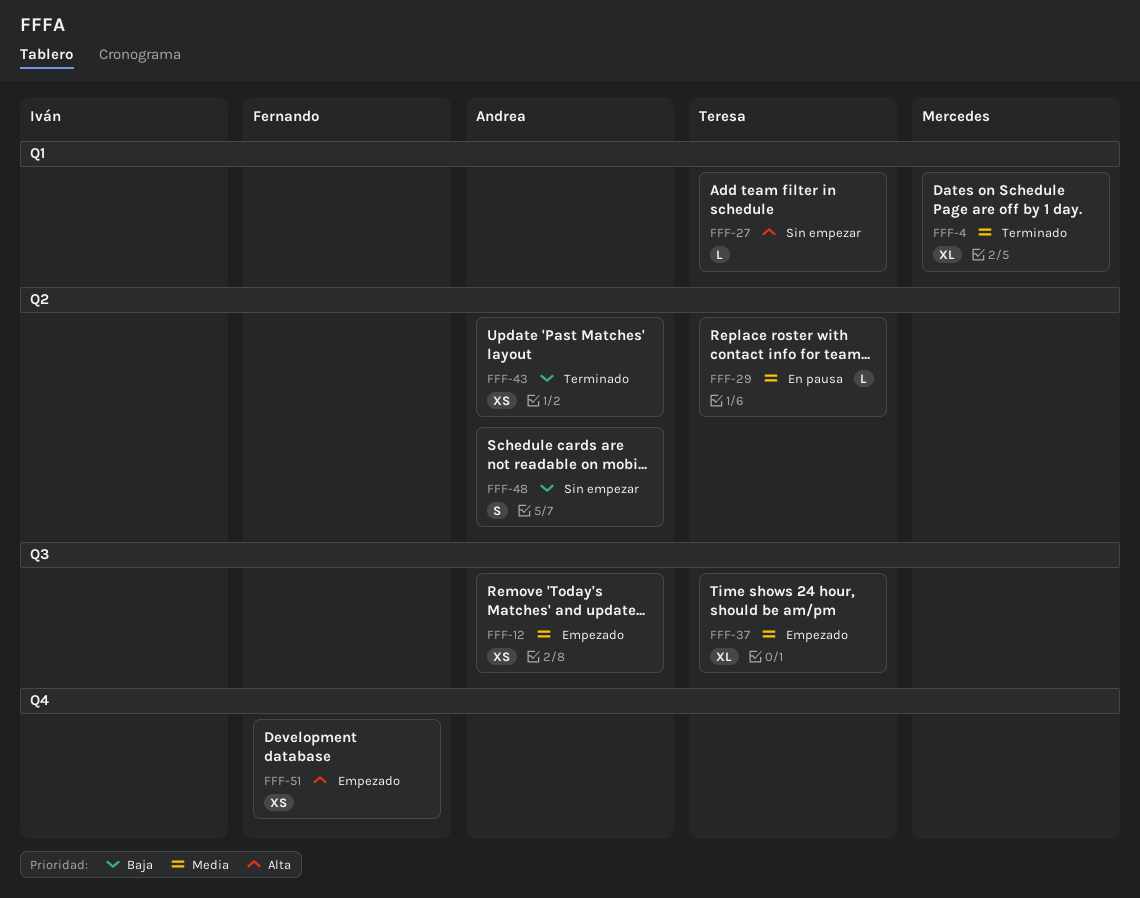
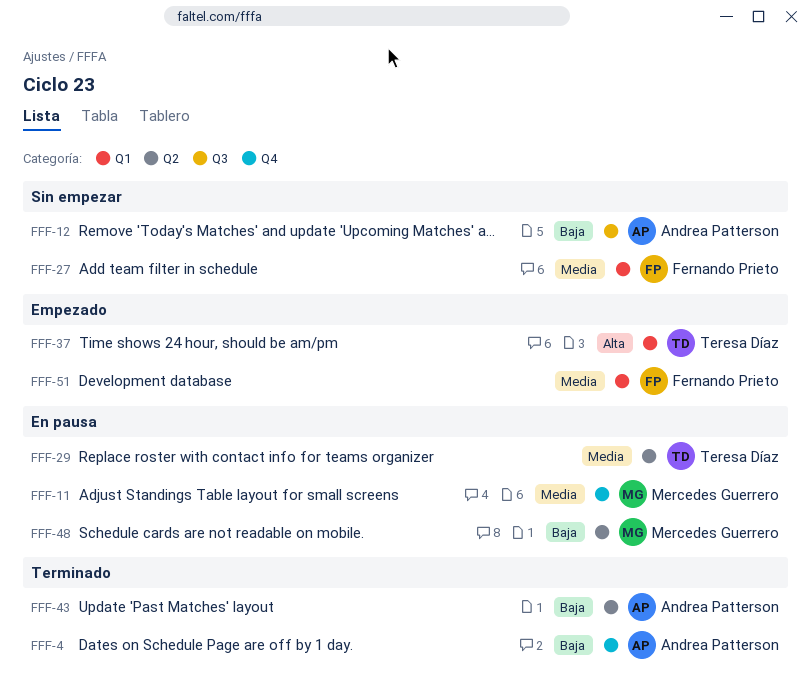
FFF-4, owner: Mercedes Guerrero -> Andrea Patterson
FFF-4, priority: Media -> Baja
FFF-4, label: Q1 -> Q4
FFF-11: none -> present
FFF-12, status: Empezado -> Sin empezar
FFF-12, priority: Media -> Baja
FFF-27, owner: Teresa Díaz -> Fernando Prieto
FFF-27, priority: Alta -> Media
FFF-37, priority: Media -> Alta
FFF-37, label: Q3 -> Q1
FFF-48, status: Sin empezar -> En pausa
FFF-48, owner: Andrea Patterson -> Mercedes Guerrero
FFF-51, priority: Alta -> Media
FFF-51, label: Q4 -> Q1

